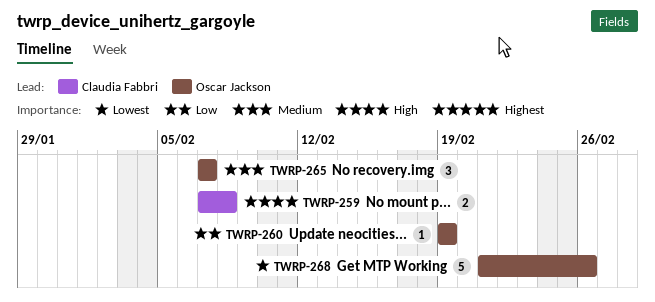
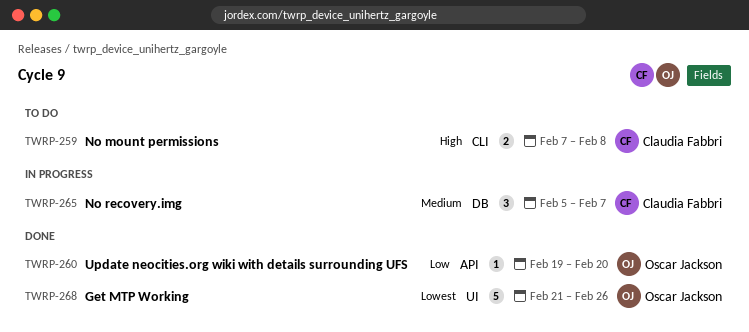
TWRP-260, due: Feb 19 -> Feb 20
TWRP-265, owner: Oscar Jackson -> Claudia Fabbri
TWRP-265, start: Feb 7 -> Feb 5

